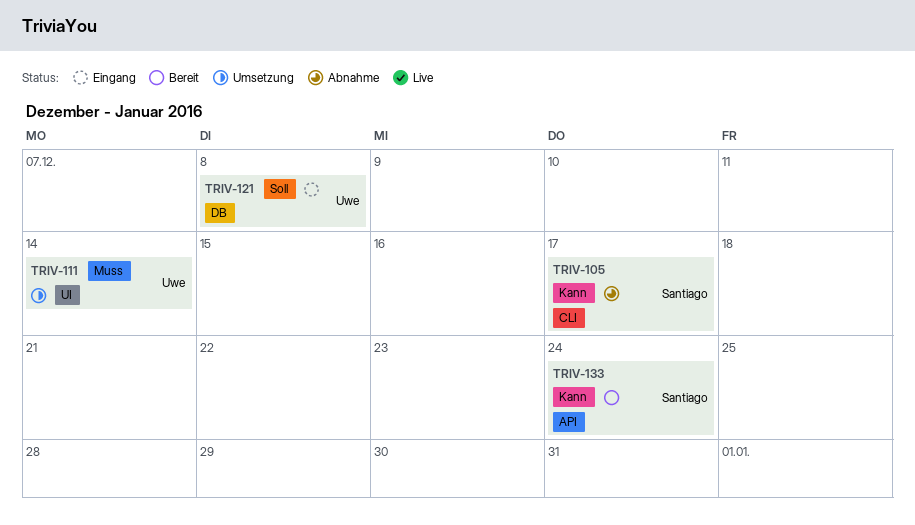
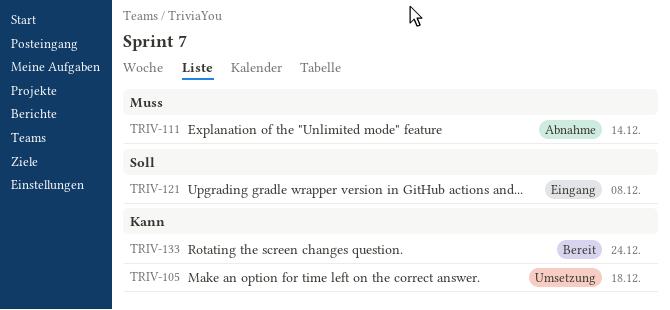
TRIV-105, status: Abnahme -> Umsetzung
TRIV-105, due: Dec 17 -> Dec 18
TRIV-111, status: Umsetzung -> Abnahme

